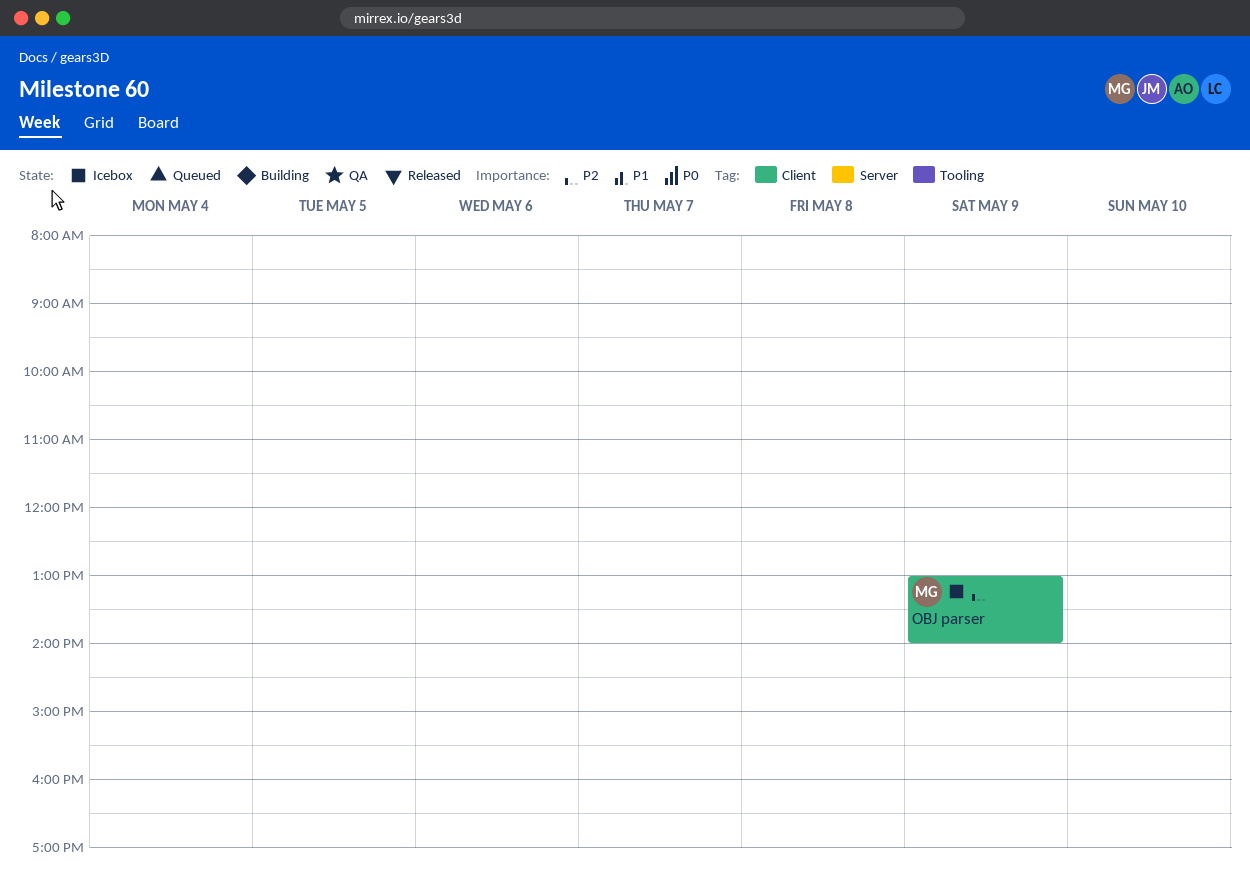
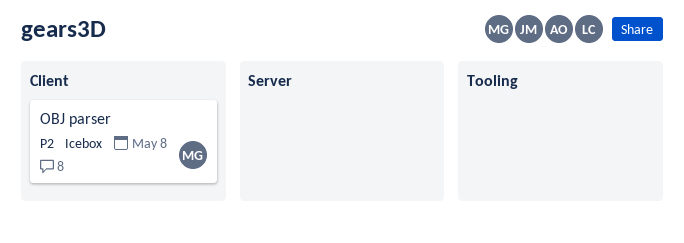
OBJ parser, day: May 9 -> May 8

